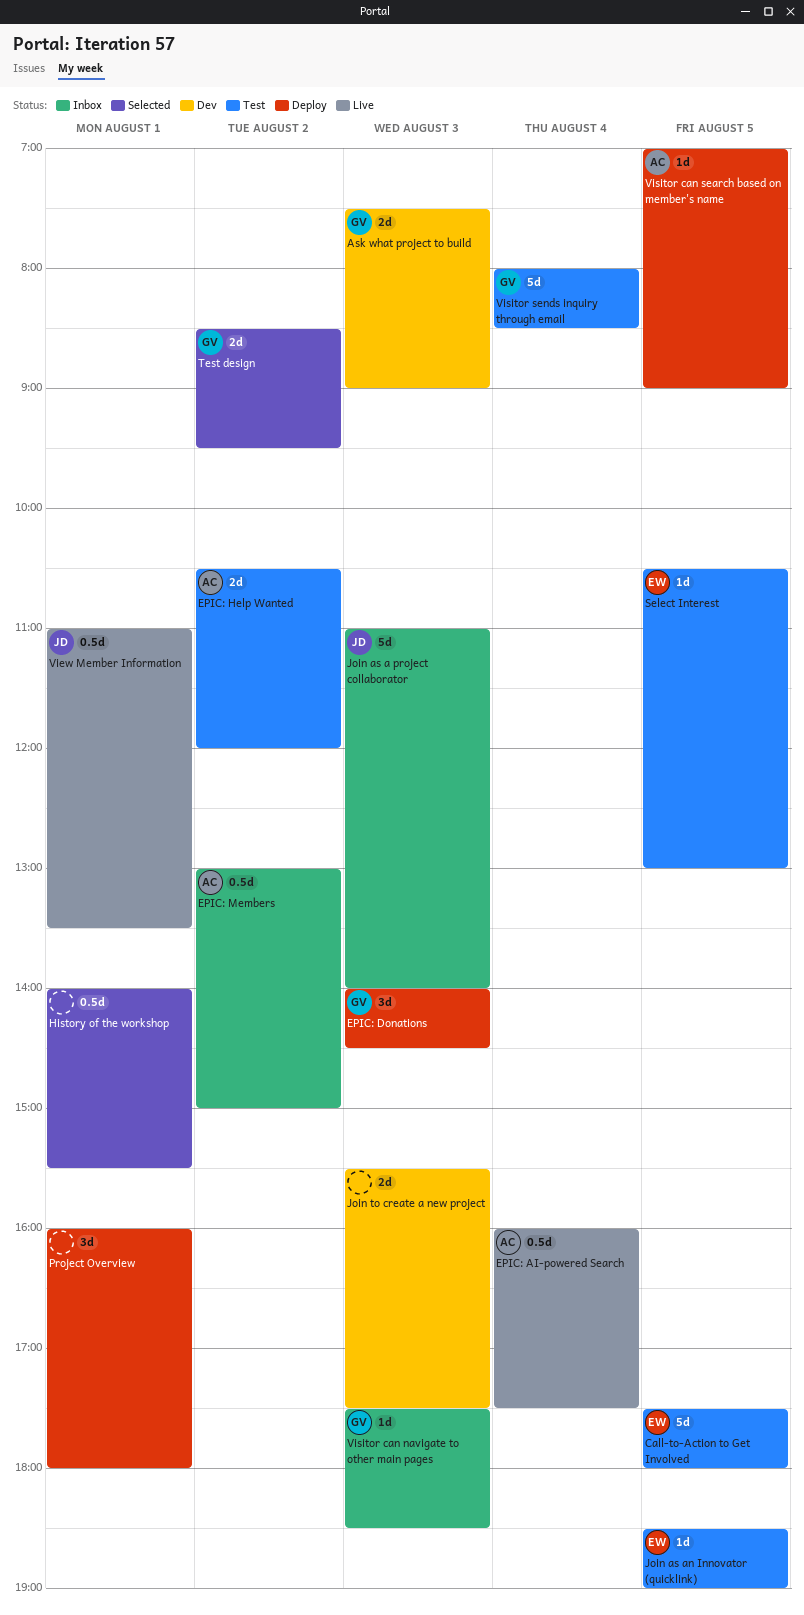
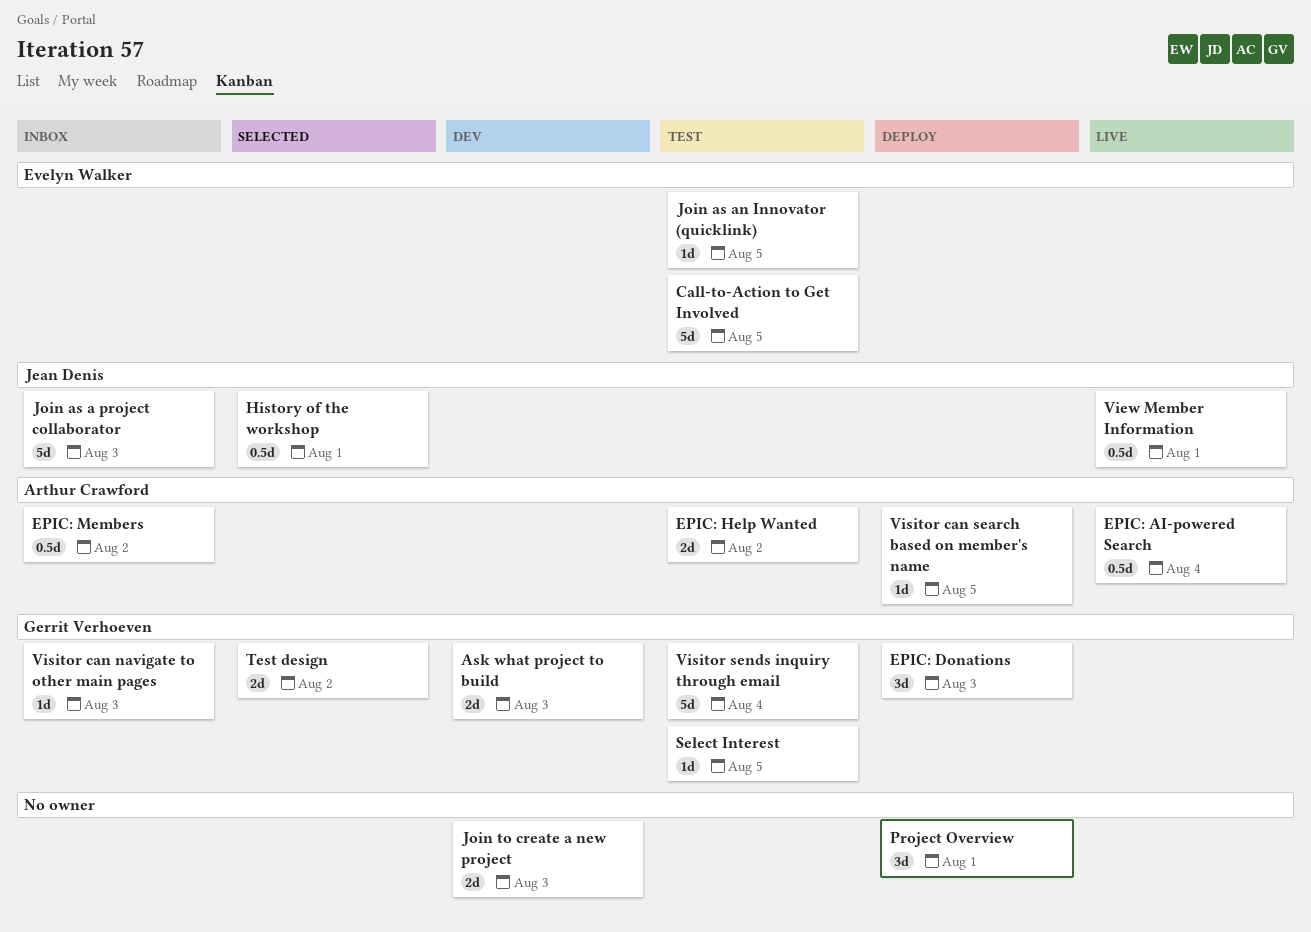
History of the workshop, owner: none -> Jean Denis
Select Interest, owner: Evelyn Walker -> Gerrit Verhoeven

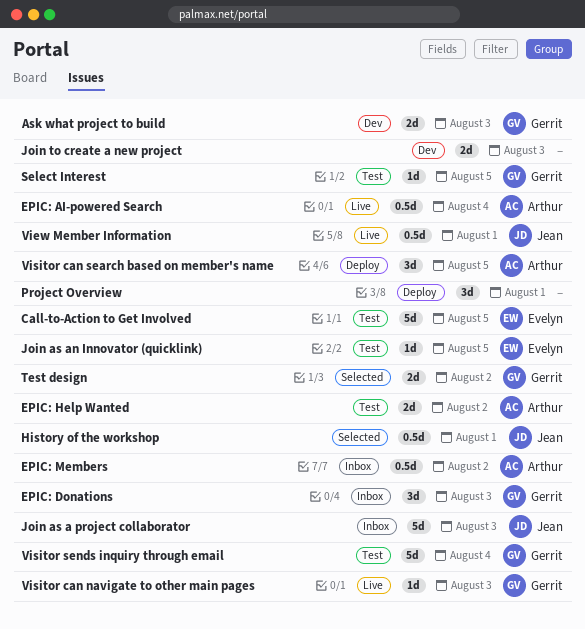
EPIC: Donations, status: Deploy -> Inbox
Visitor can navigate to other main pages, status: Inbox -> Live
Visitor can search based on member's name, estimate: 1d -> 3d

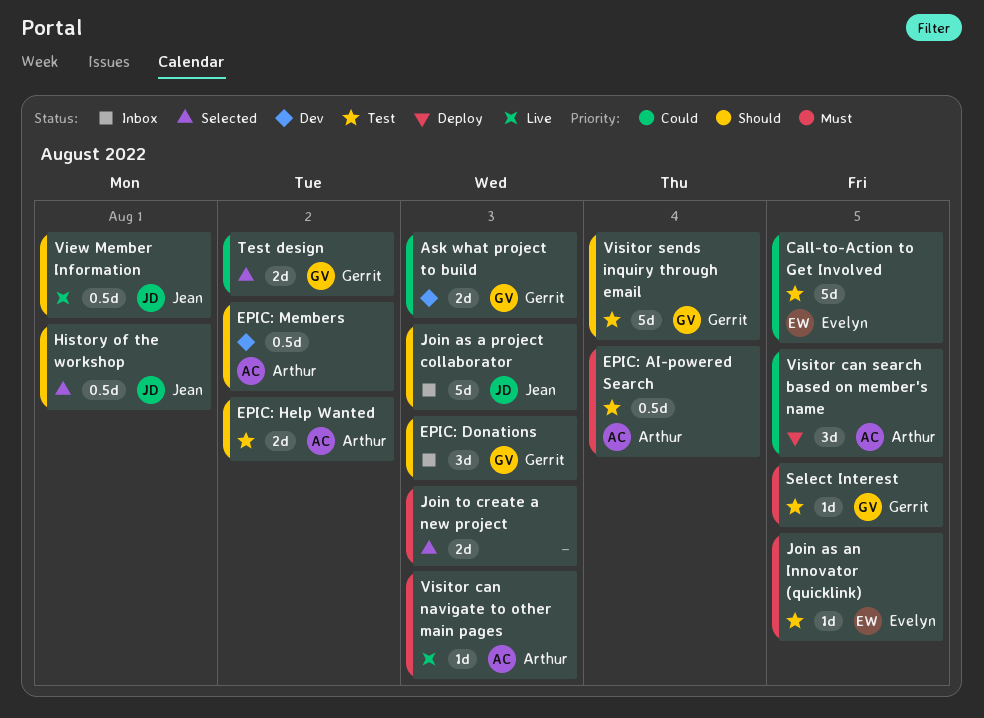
EPIC: AI-powered Search, status: Live -> Test
EPIC: Members, status: Inbox -> Dev
Join to create a new project, status: Dev -> Selected
Project Overview: present -> none
Visitor can navigate to other main pages, owner: Gerrit -> Arthur

